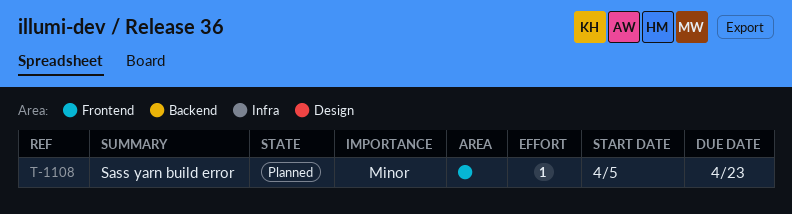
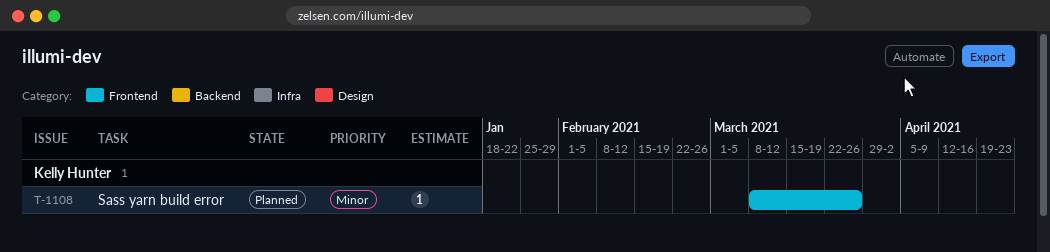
T-1108, start: Apr 5 -> Mar 8
T-1108, due: Apr 23 -> Mar 26

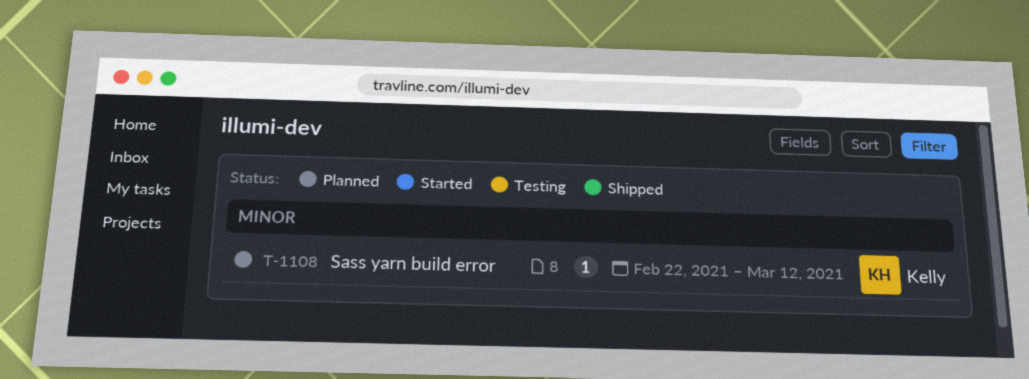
T-1108, start: Mar 8 -> Feb 22
T-1108, due: Mar 26 -> Mar 12

